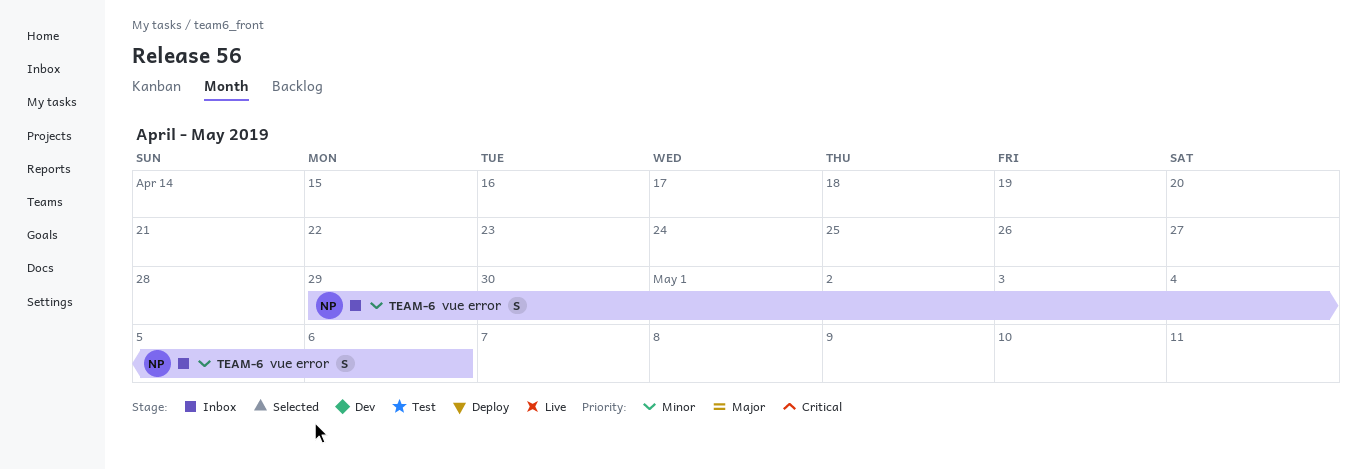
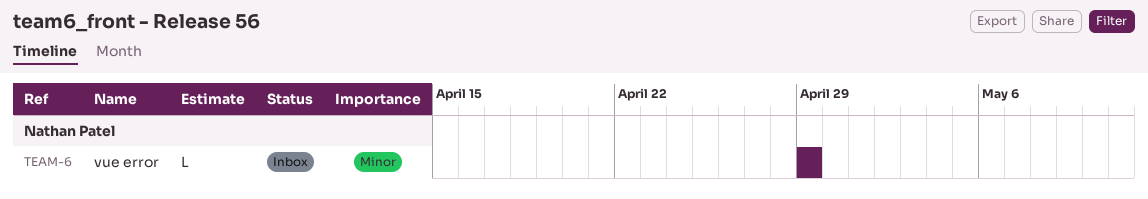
TEAM-6, estimate: S -> L
TEAM-6, due: May 6 -> Apr 29

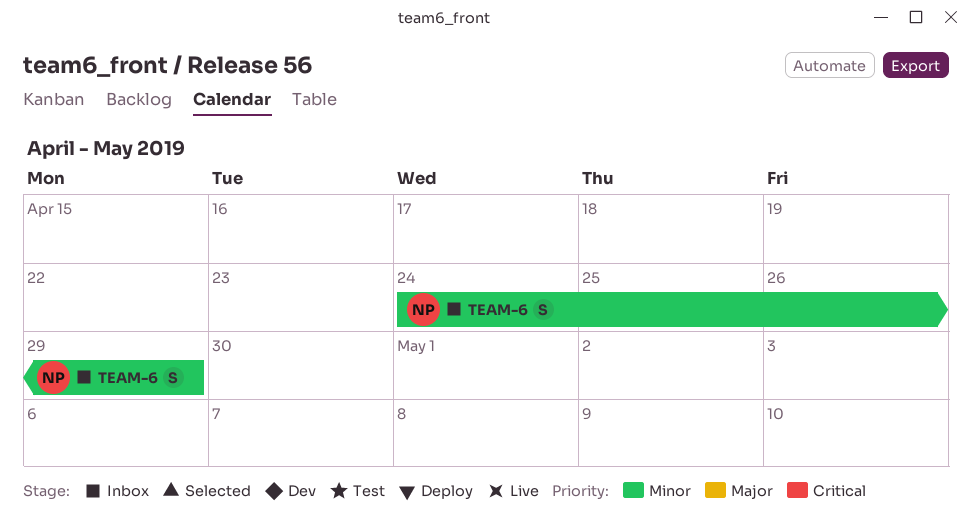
TEAM-6, estimate: L -> S
TEAM-6, start: Apr 29 -> Apr 24

